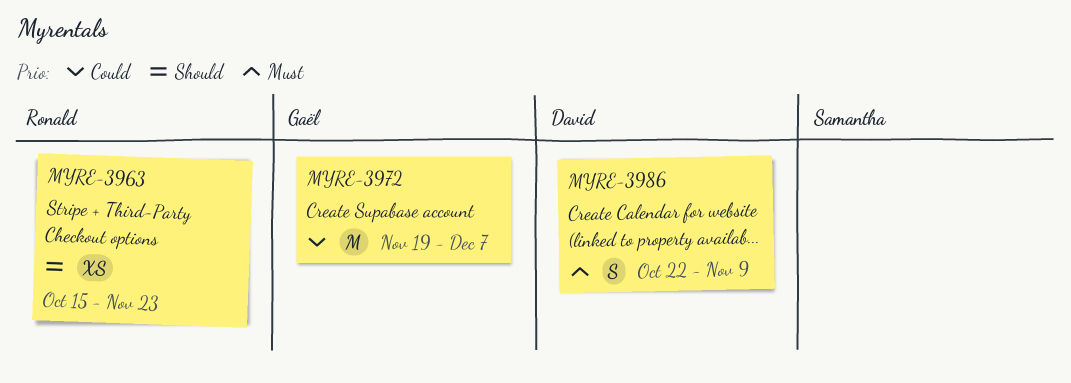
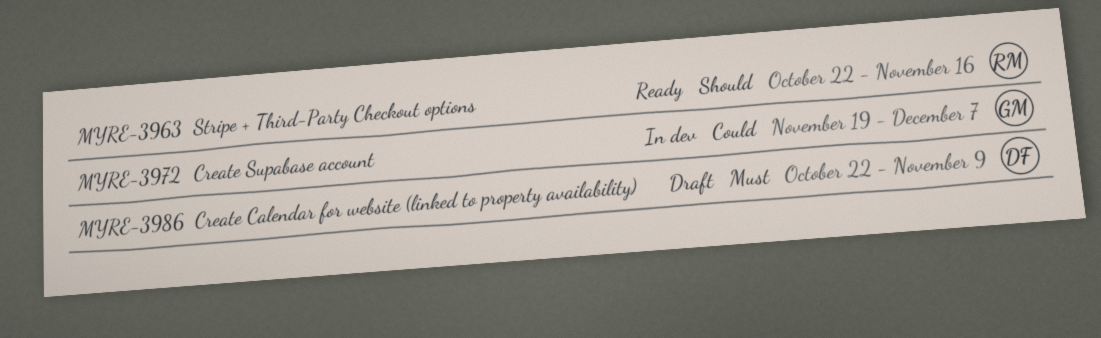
MYRE-3963, start: Oct 15 -> Oct 22
MYRE-3963, due: Nov 23 -> Nov 16

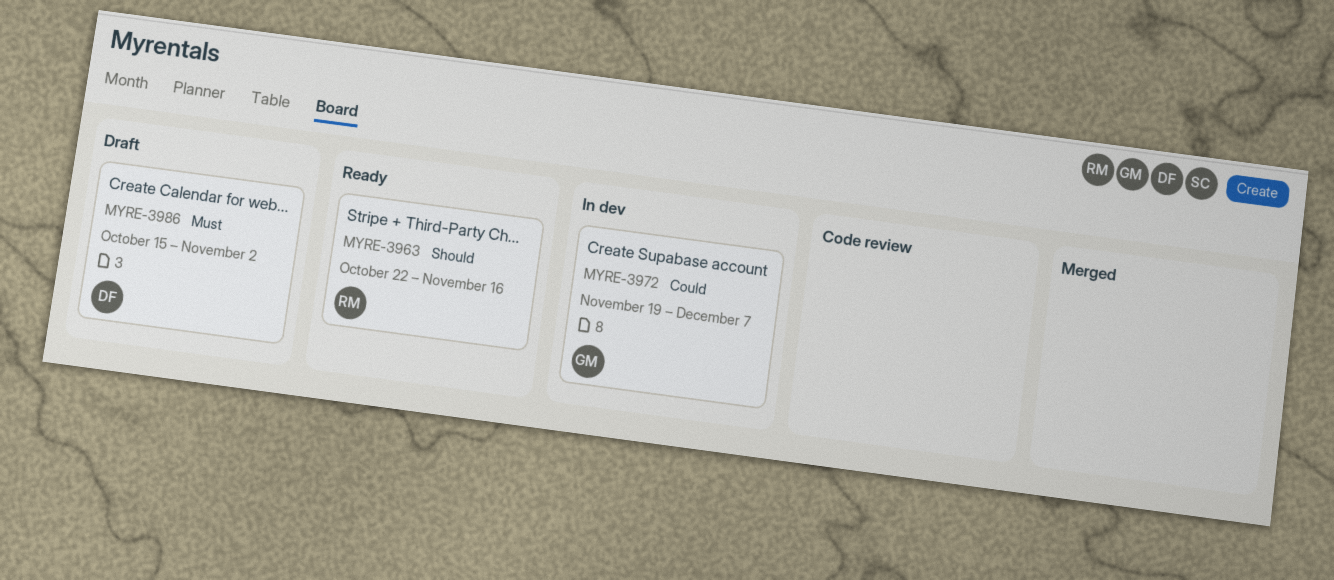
MYRE-3986, start: Oct 22 -> Oct 15
MYRE-3986, due: Nov 9 -> Nov 2

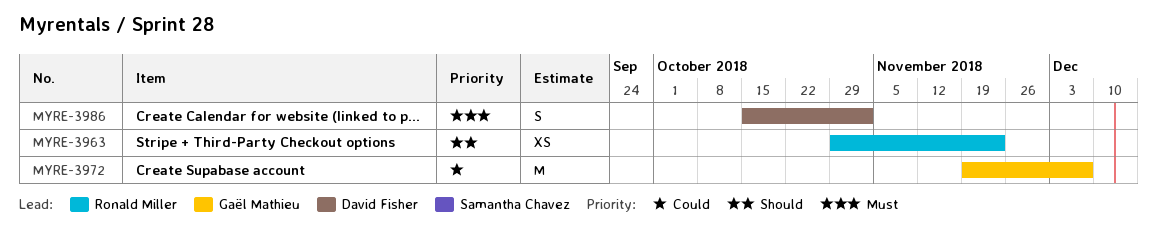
MYRE-3963, start: Oct 22 -> Oct 29
MYRE-3963, due: Nov 16 -> Nov 23

